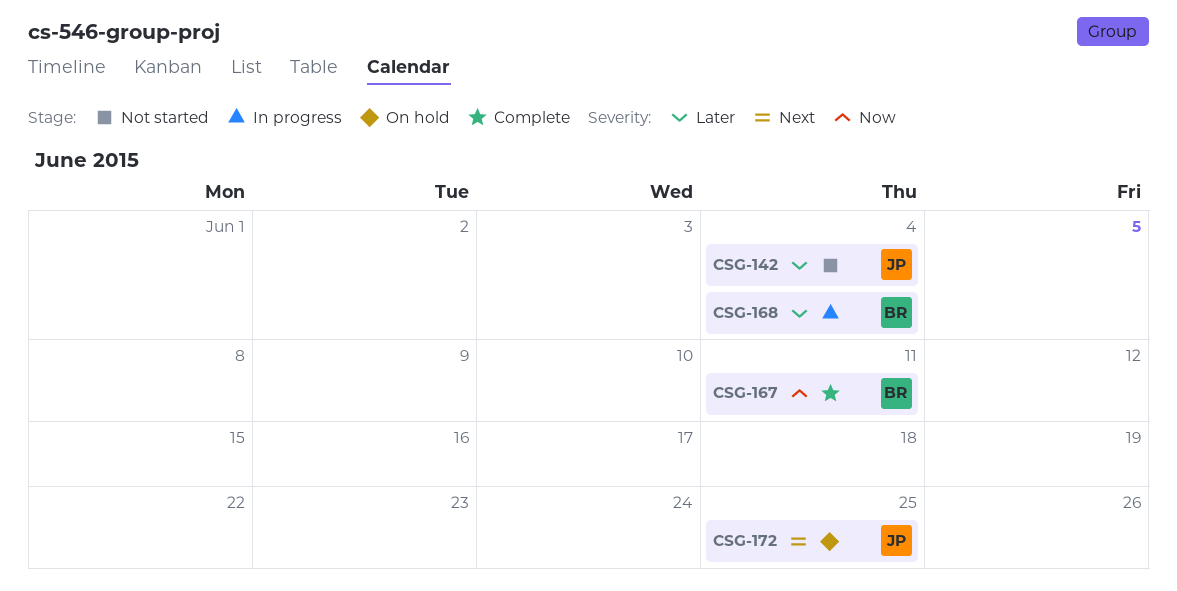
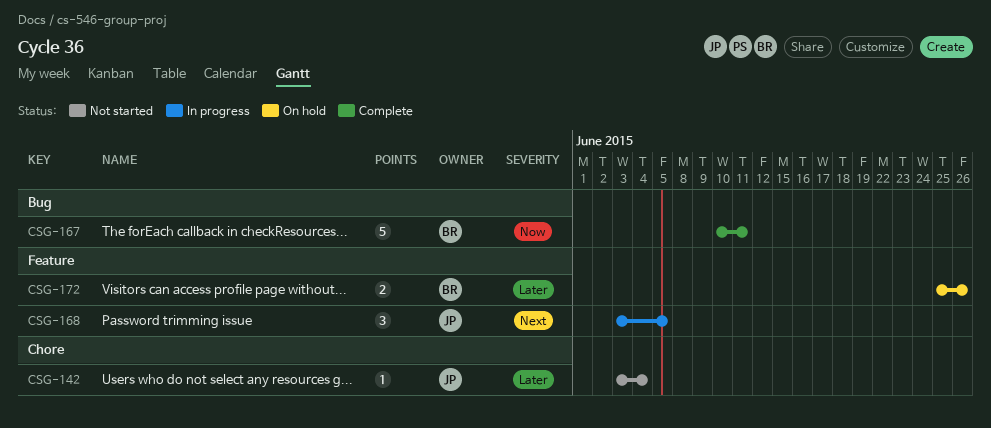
CSG-168, owner: BR -> JP
CSG-168, priority: Later -> Next
CSG-168, due: Jun 4 -> Jun 5
CSG-172, owner: JP -> BR
CSG-172, priority: Next -> Later
CSG-172, due: Jun 25 -> Jun 26

